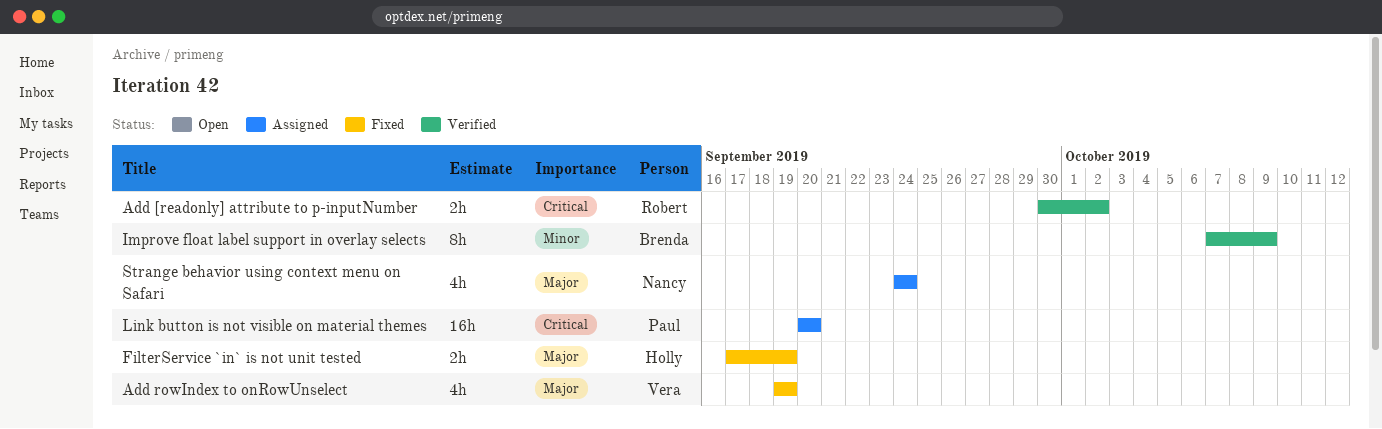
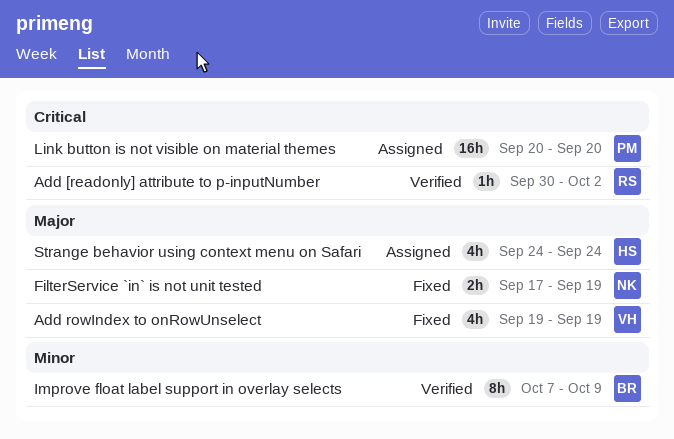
Add [readonly] attribute to p-inputNumber, estimate: 2h -> 1h
FilterService `in` is not unit tested, owner: Holly -> Nancy
Strange behavior using context menu on Safari, owner: Nancy -> Holly

